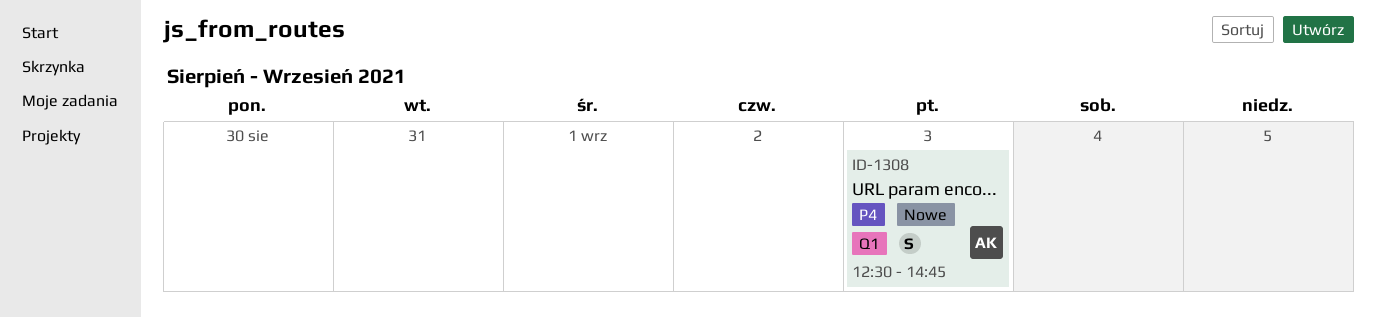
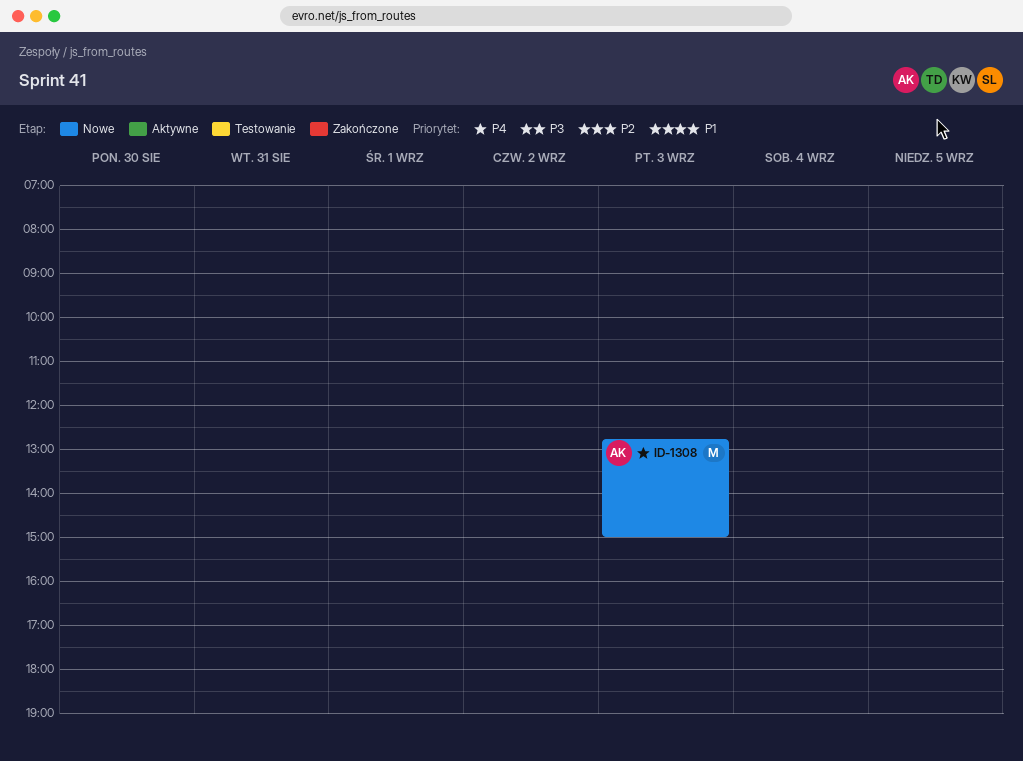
ID-1308, estimate: S -> M
ID-1308, begins: 12:30 -> 12:45
ID-1308, ends: 14:45 -> 15:00

